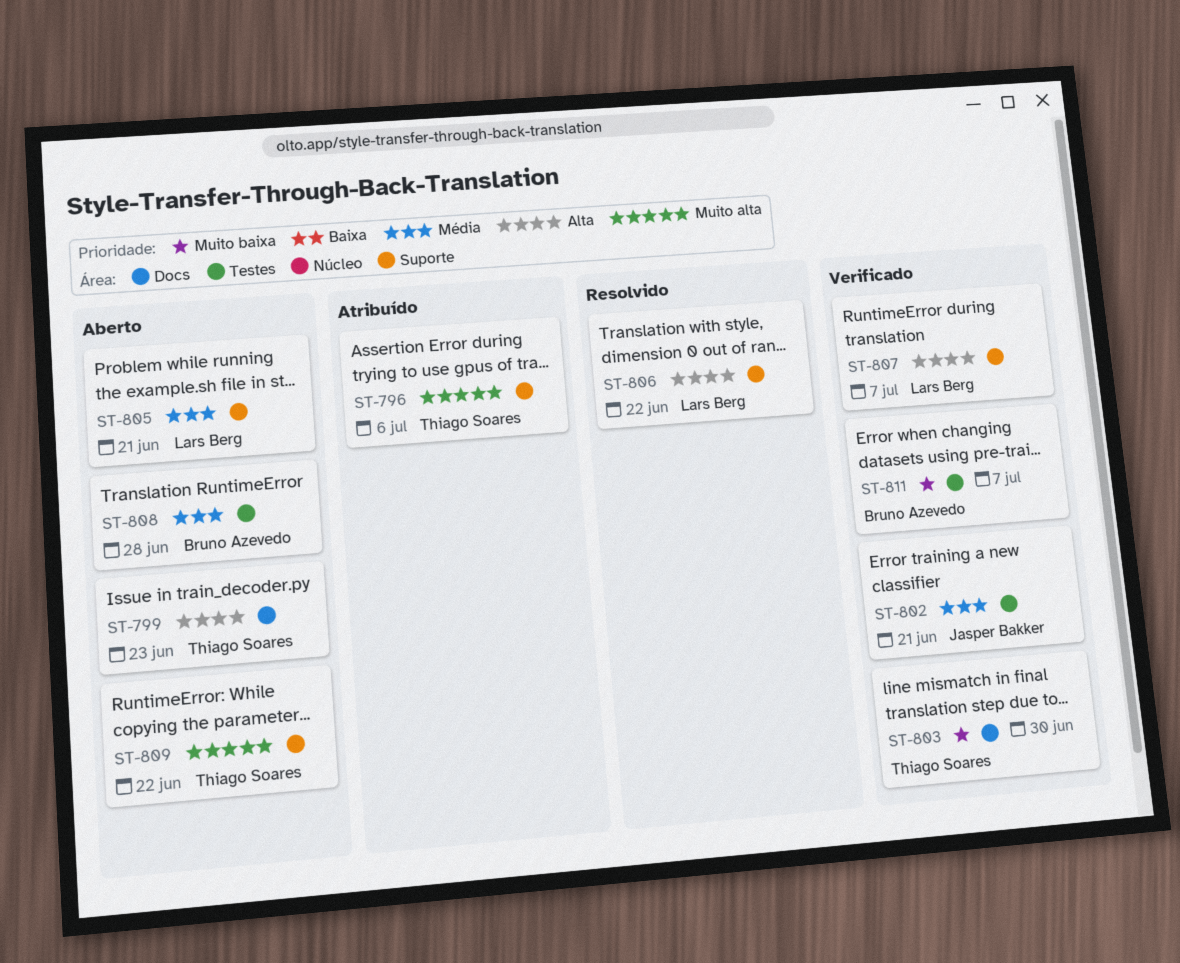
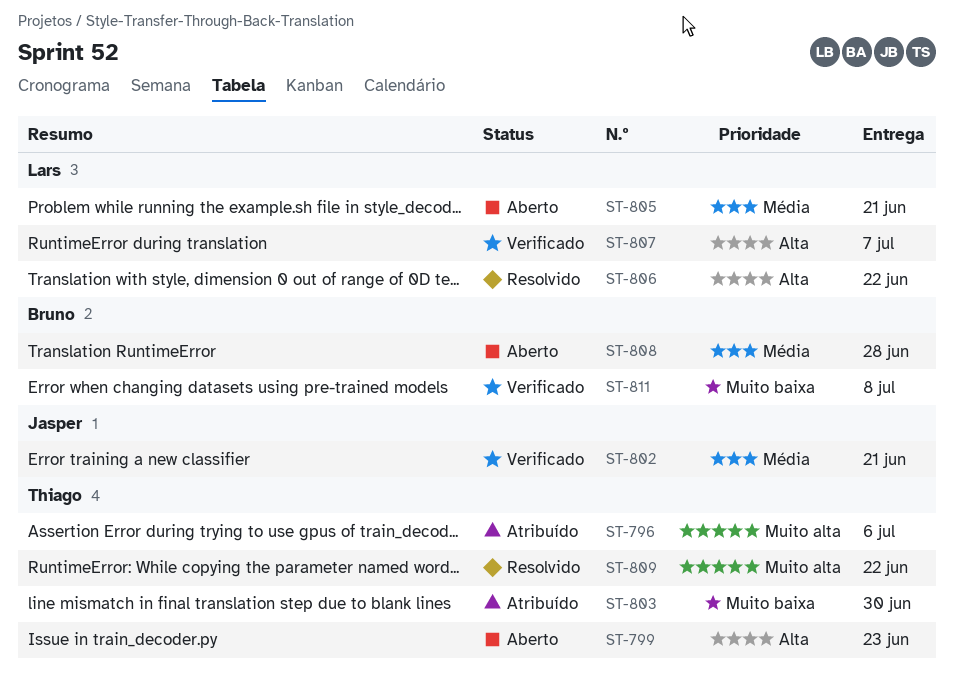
ST-803, status: Verificado -> Atribuído
ST-809, status: Aberto -> Resolvido
ST-811, due: Jul 7 -> Jul 8

